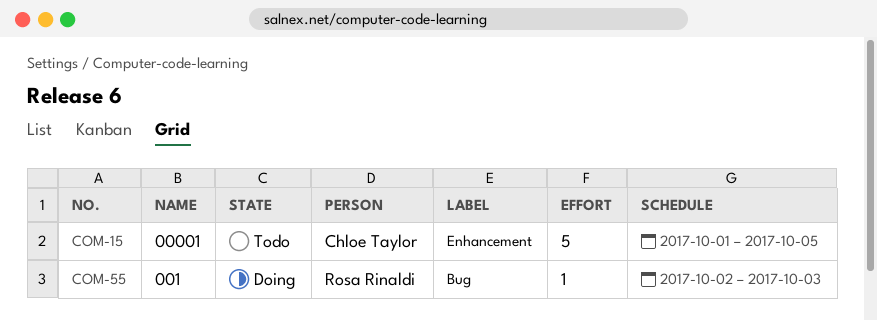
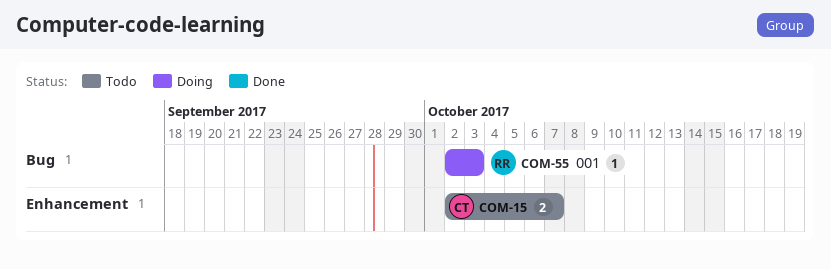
COM-15, estimate: 5 -> 2
COM-15, start: Oct 1 -> Oct 2
COM-15, due: Oct 5 -> Oct 7

